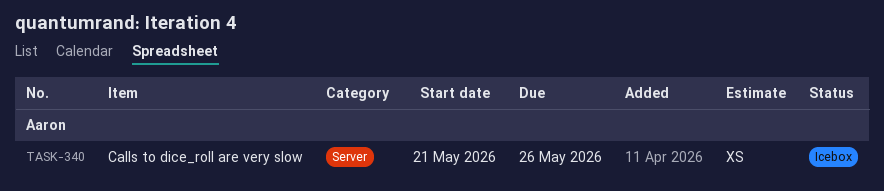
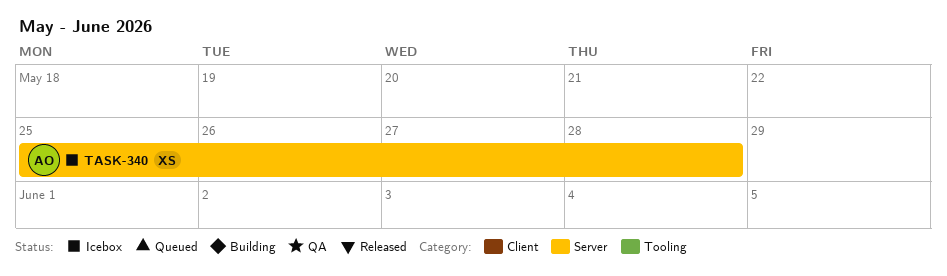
TASK-340, start: May 21 -> May 25
TASK-340, due: May 26 -> May 28

